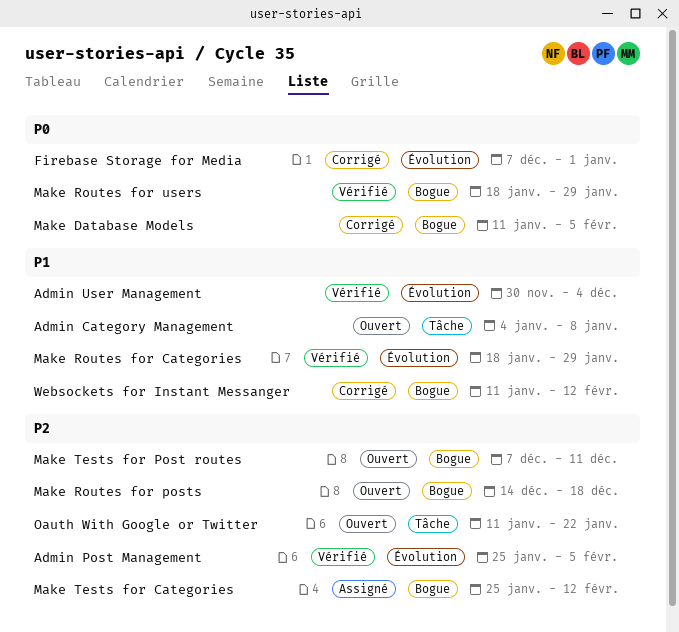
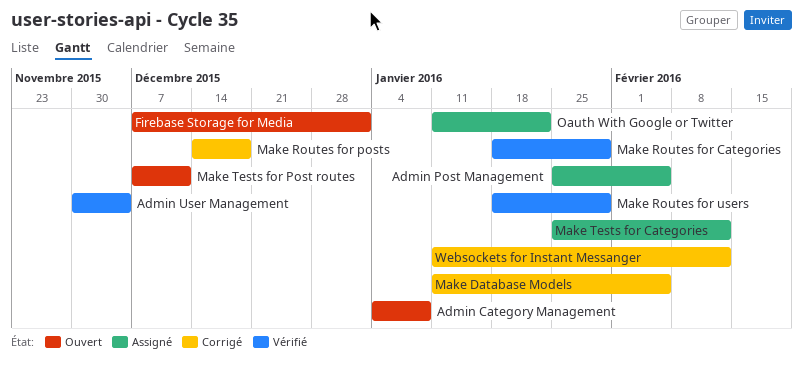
Admin Post Management, status: Vérifié -> Assigné
Firebase Storage for Media, status: Corrigé -> Ouvert
Make Routes for posts, status: Ouvert -> Corrigé
Oauth With Google or Twitter, status: Ouvert -> Assigné

